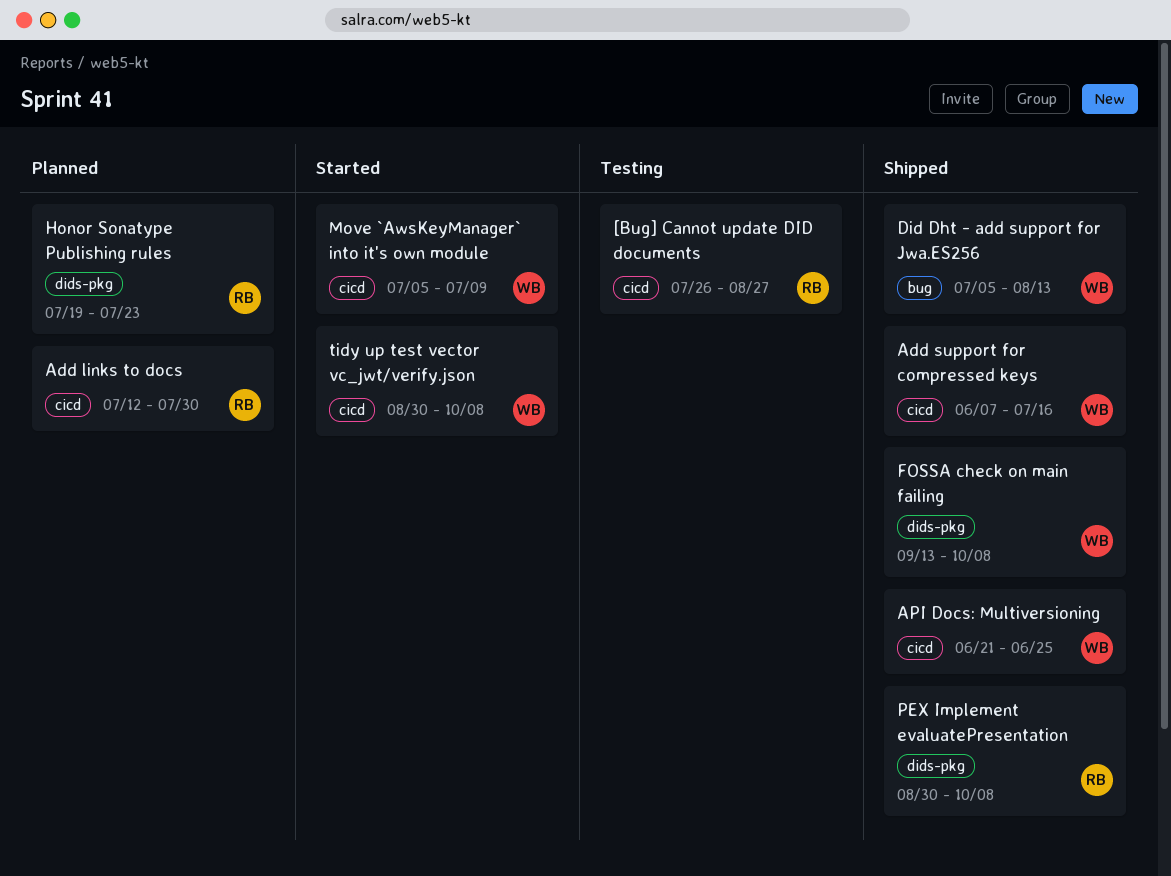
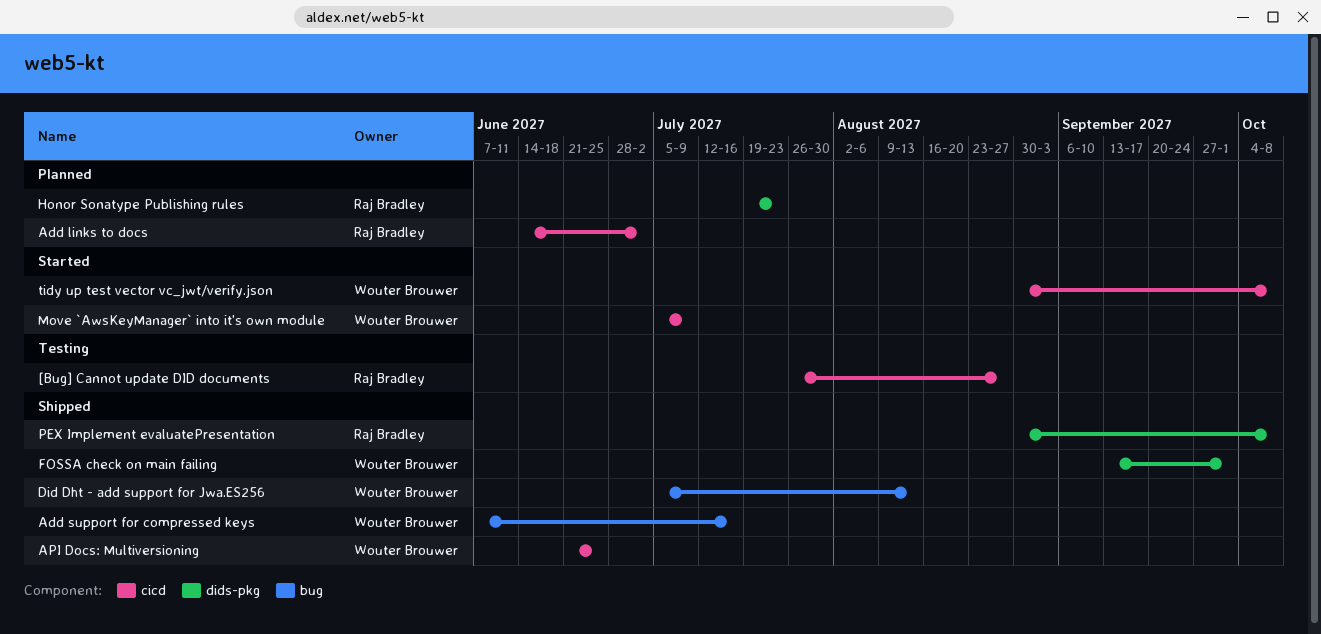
Add links to docs, start: Jul 12 -> Jun 14
Add links to docs, due: Jul 30 -> Jul 2
Add support for compressed keys, label: cicd -> bug
FOSSA check on main failing, due: Oct 8 -> Oct 1

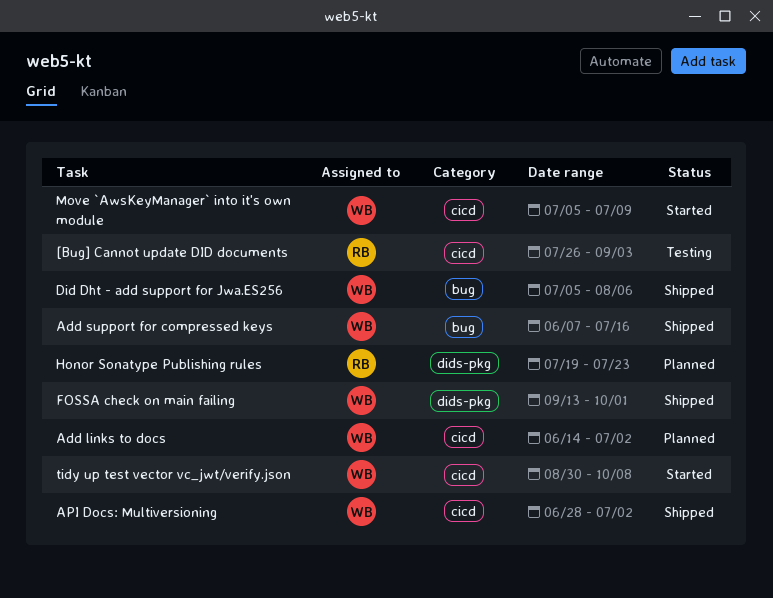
[Bug] Cannot update DID documents, due: Aug 27 -> Sep 3
Add links to docs, owner: Raj Bradley -> Wouter Brouwer
API Docs: Multiversioning, start: Jun 21 -> Jun 28
API Docs: Multiversioning, due: Jun 25 -> Jul 2
Did Dht - add support for Jwa.ES256, due: Aug 13 -> Aug 6
PEX Implement evaluatePresentation: present -> none

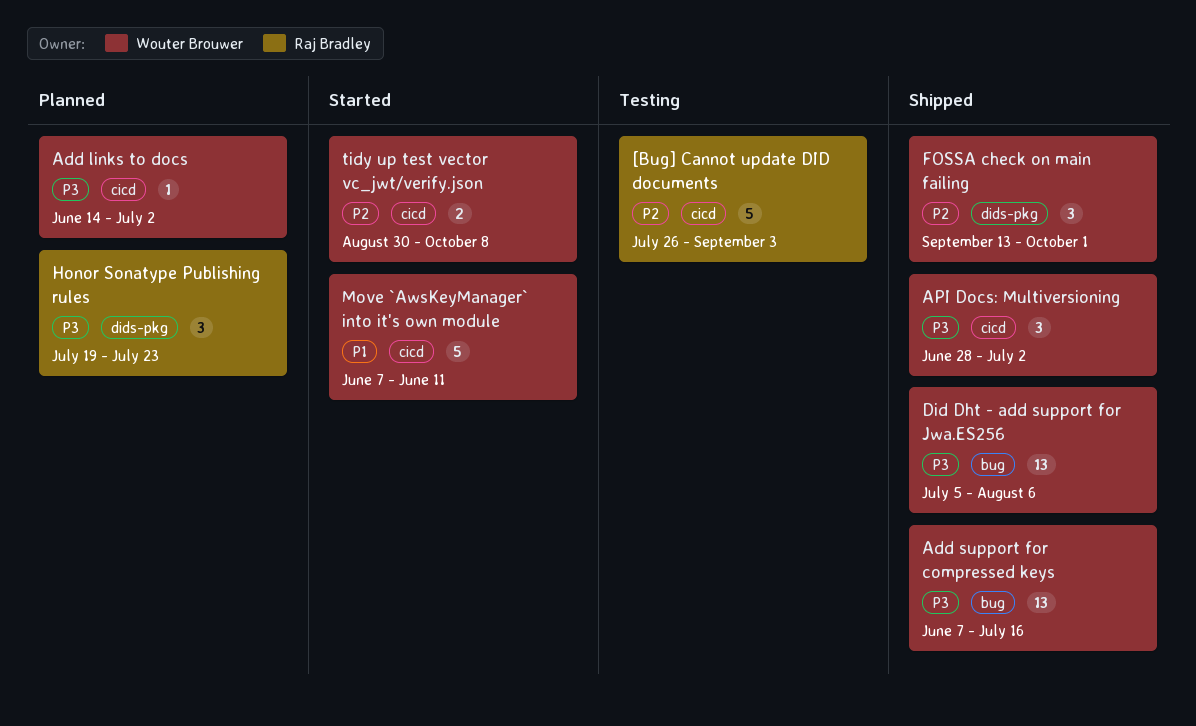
Move `AwsKeyManager` into it's own module, start: Jul 5 -> Jun 7
Move `AwsKeyManager` into it's own module, due: Jul 9 -> Jun 11

